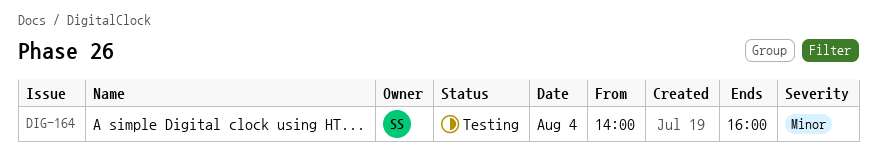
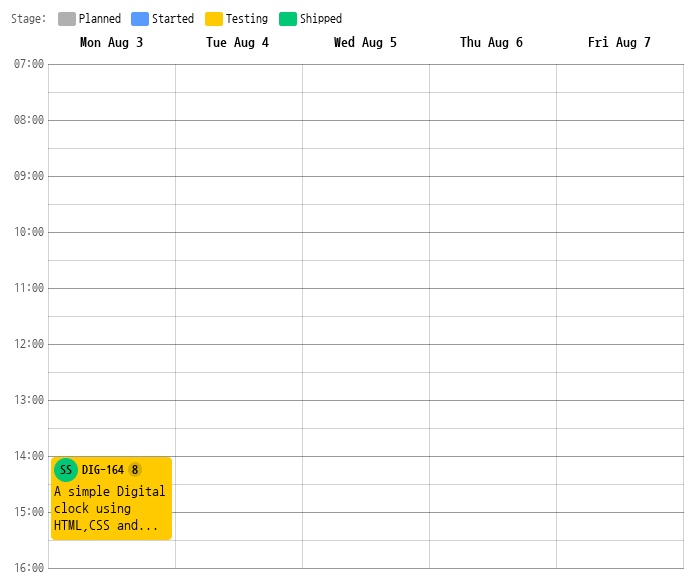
DIG-164, day: Aug 4 -> Aug 3
DIG-164, ends: 16:00 -> 15:30

